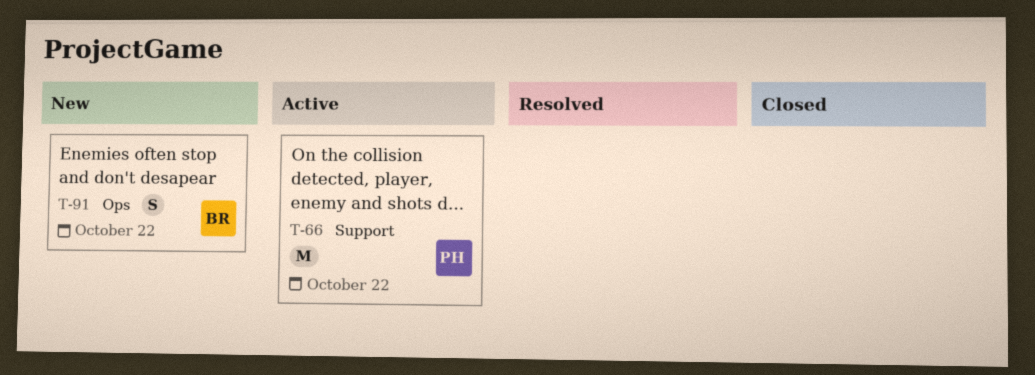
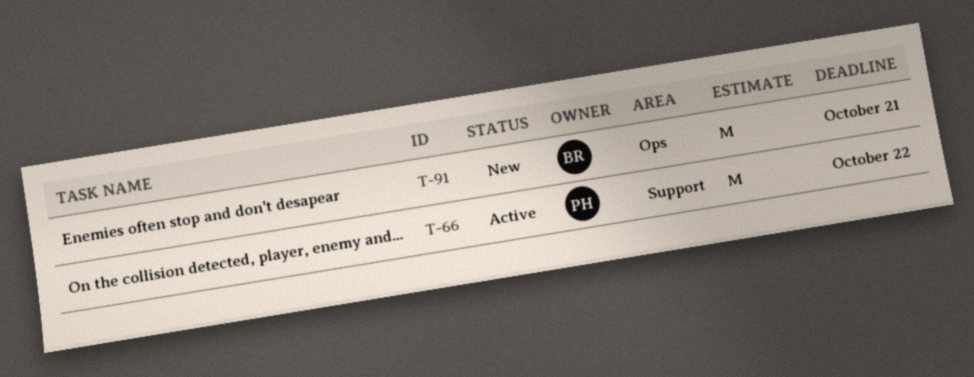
T-91, estimate: S -> M
T-91, due: Oct 22 -> Oct 21

